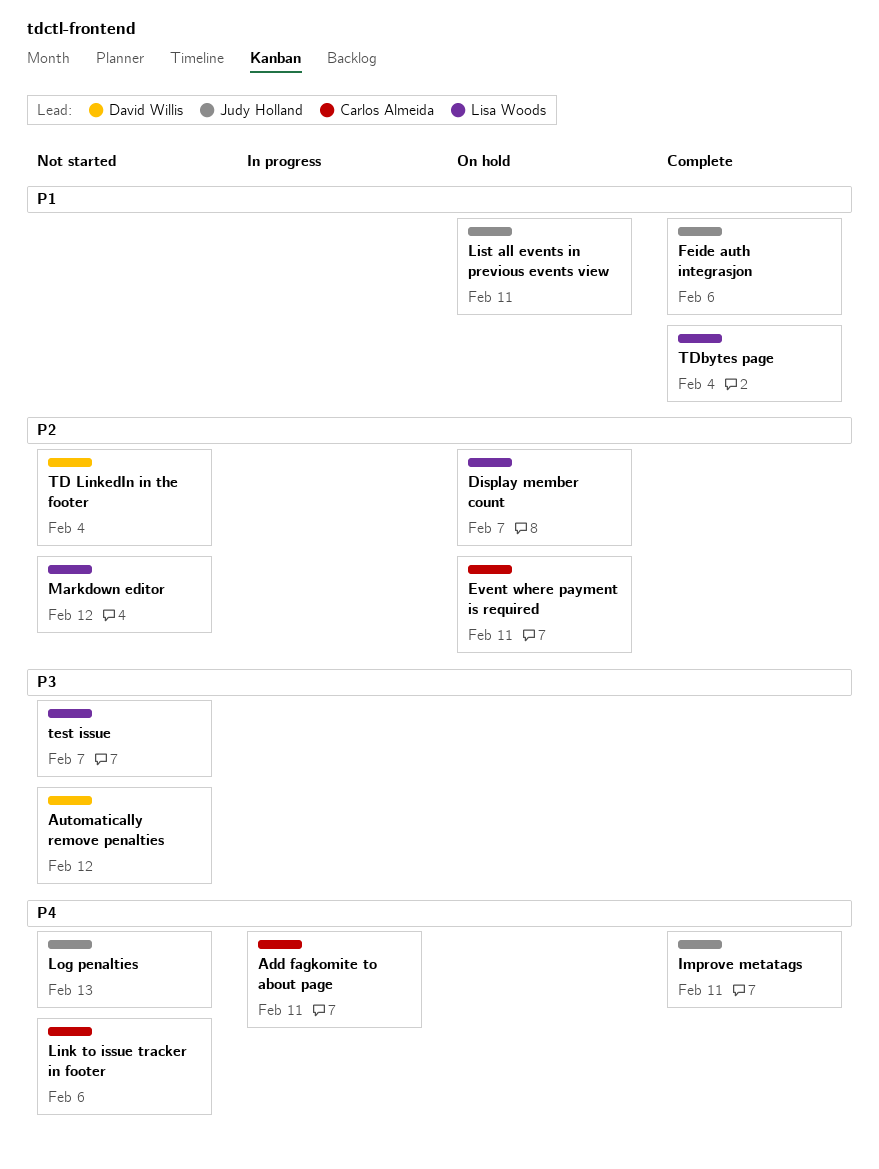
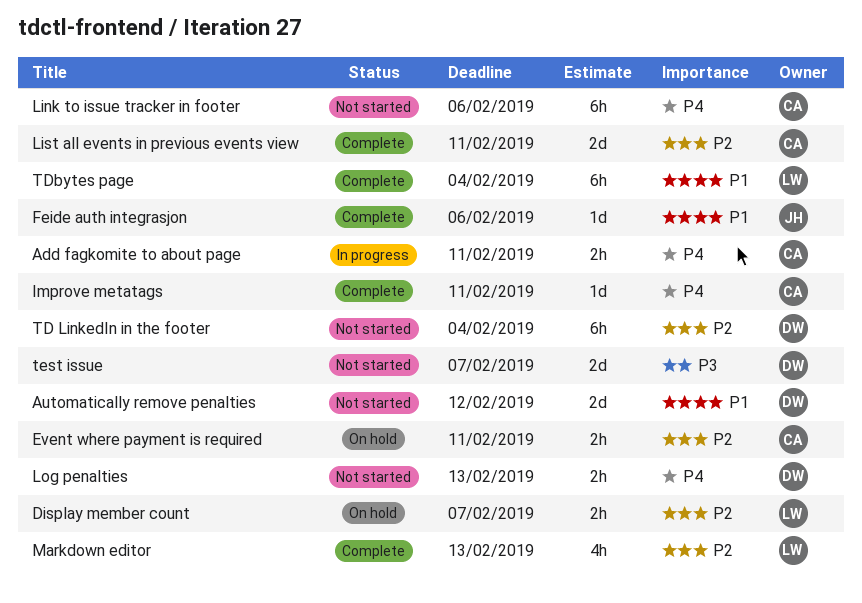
Automatically remove penalties, priority: P3 -> P1
Improve metatags, owner: Judy Holland -> Carlos Almeida
List all events in previous events view, status: On hold -> Complete
List all events in previous events view, owner: Judy Holland -> Carlos Almeida
List all events in previous events view, priority: P1 -> P2
Log penalties, owner: Judy Holland -> David Willis
Markdown editor, status: Not started -> Complete
Markdown editor, due: Feb 12 -> Feb 13
test issue, owner: Lisa Woods -> David Willis

